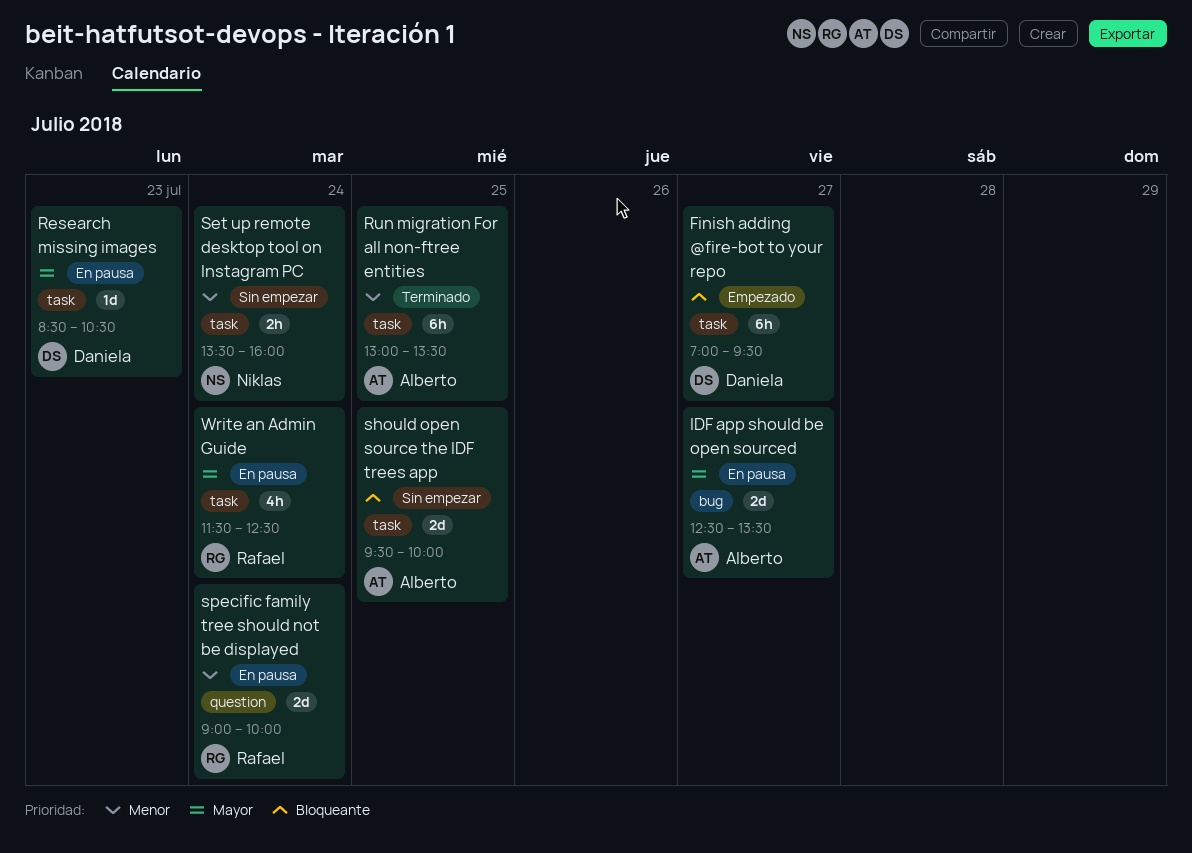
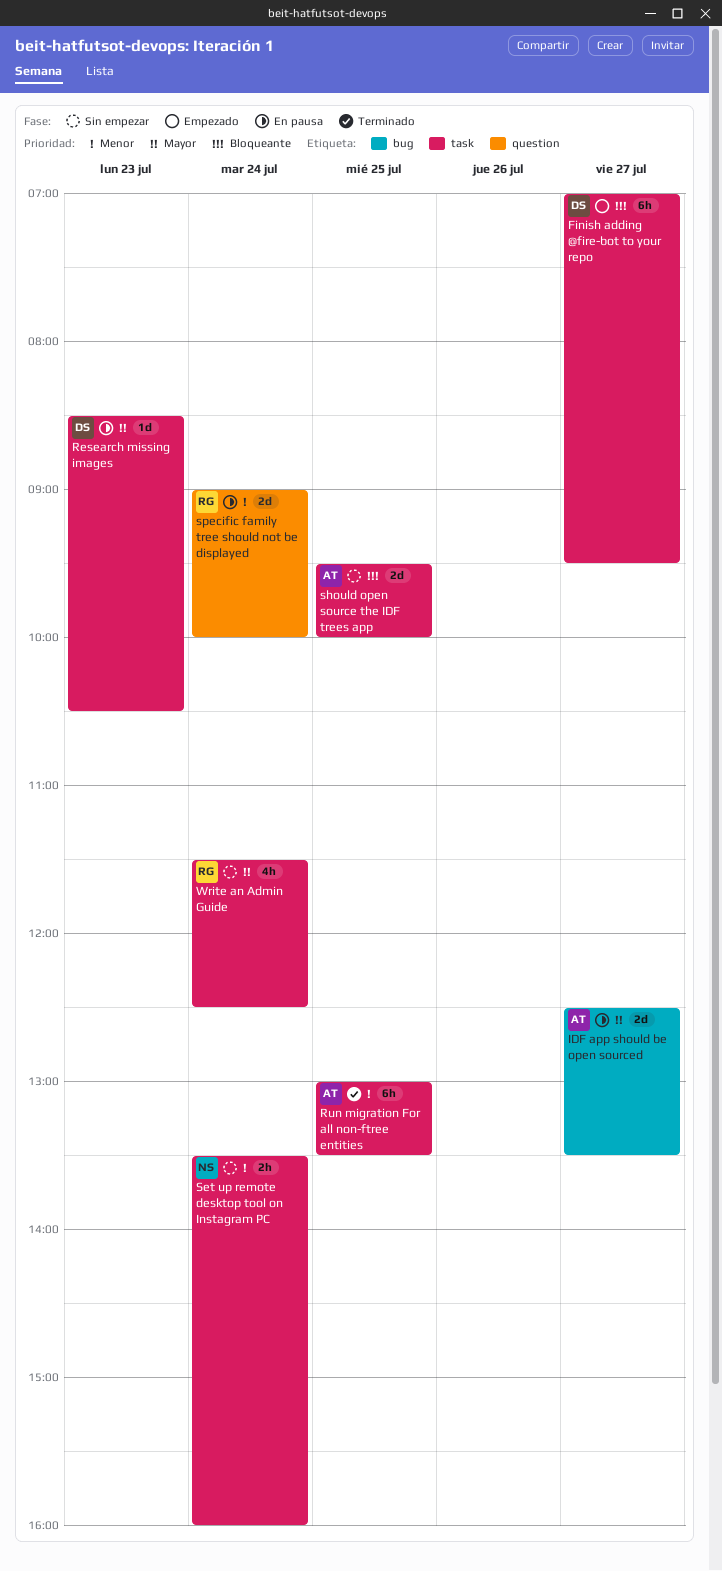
Write an Admin Guide, status: En pausa -> Sin empezar

